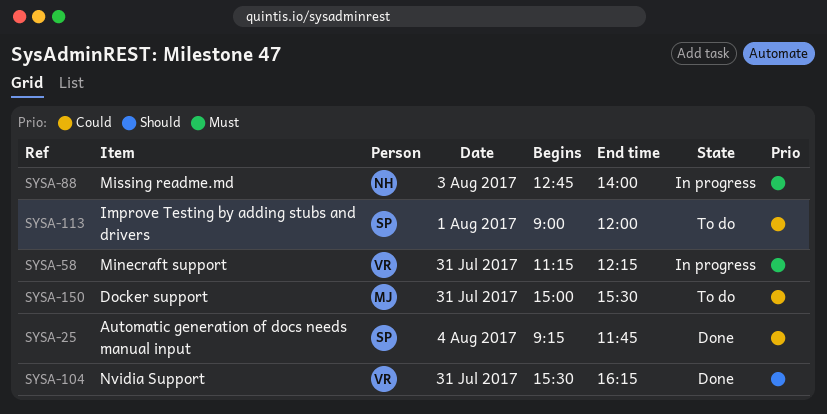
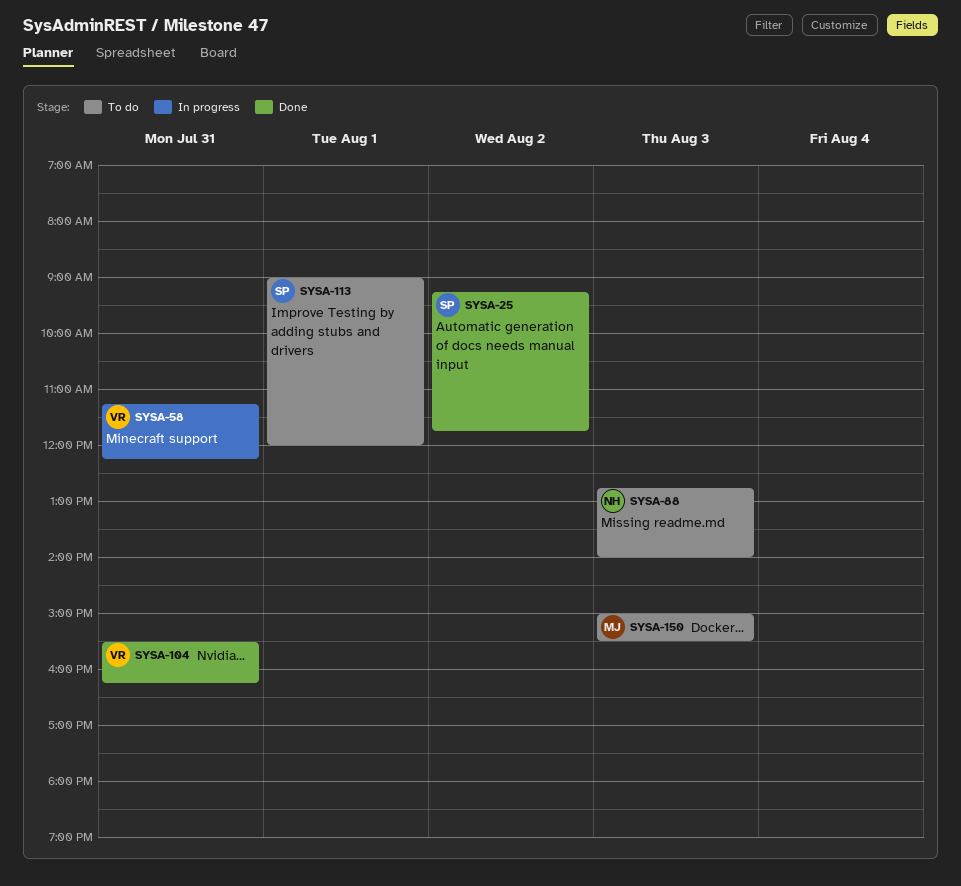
SYSA-25, day: Aug 4 -> Aug 2
SYSA-88, status: In progress -> To do
SYSA-150, day: Jul 31 -> Aug 3

